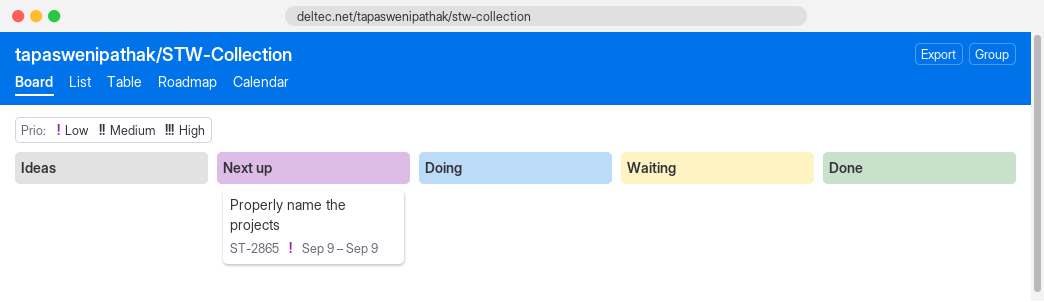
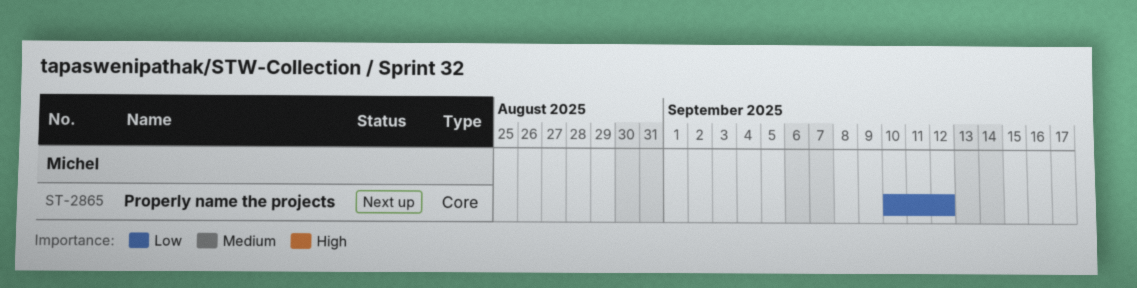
ST-2865, start: Sep 9 -> Sep 10
ST-2865, due: Sep 9 -> Sep 12

